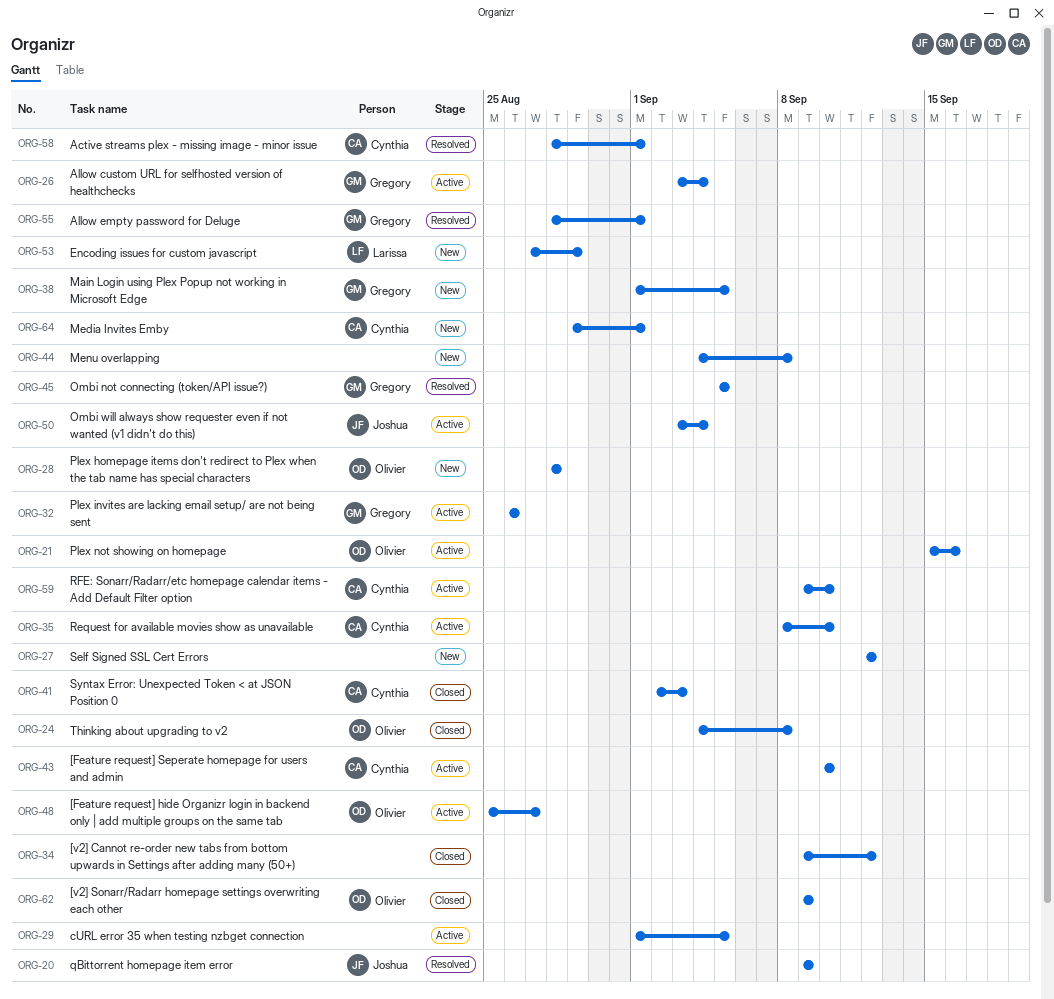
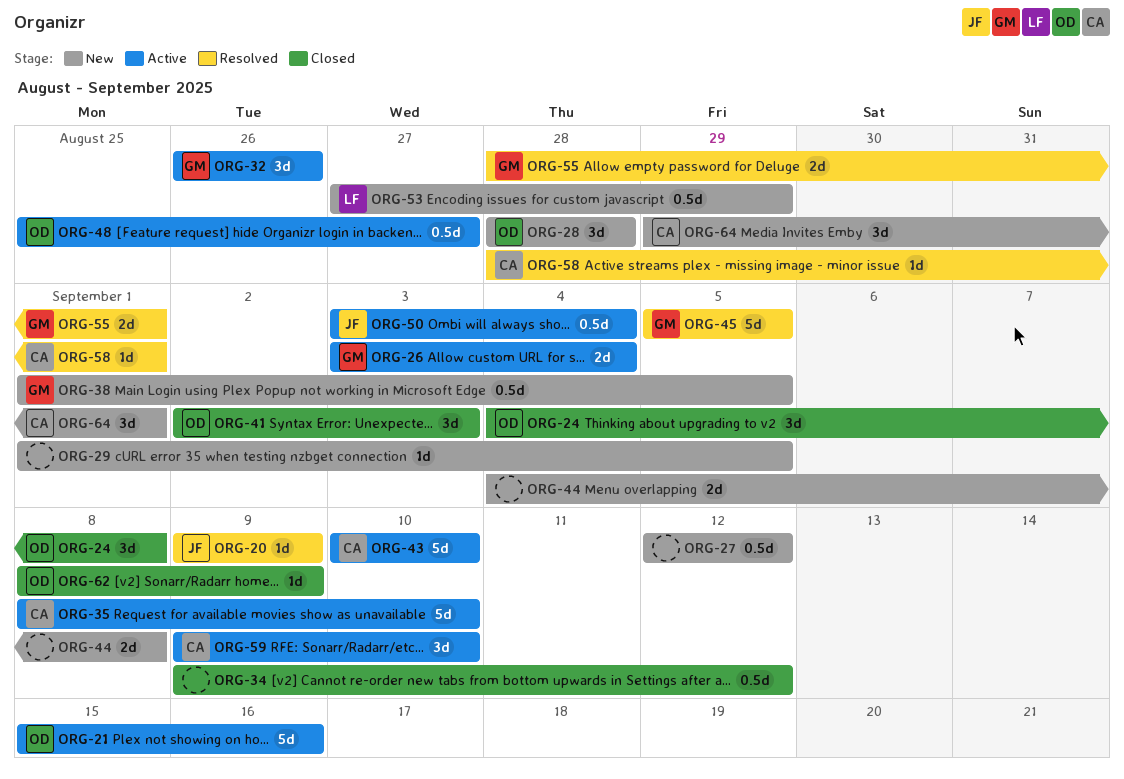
ORG-29, status: Active -> New
ORG-41, owner: Cynthia -> Olivier
ORG-62, start: Sep 9 -> Sep 8

